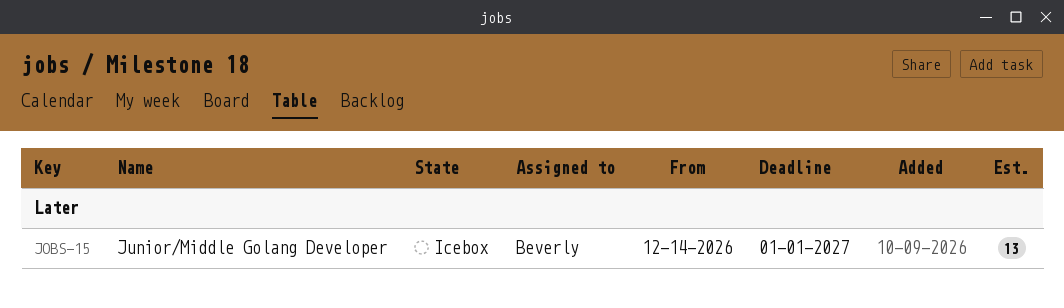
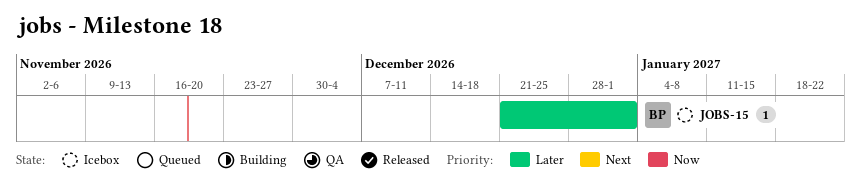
JOBS-15, estimate: 13 -> 1
JOBS-15, start: Dec 14 -> Dec 21

